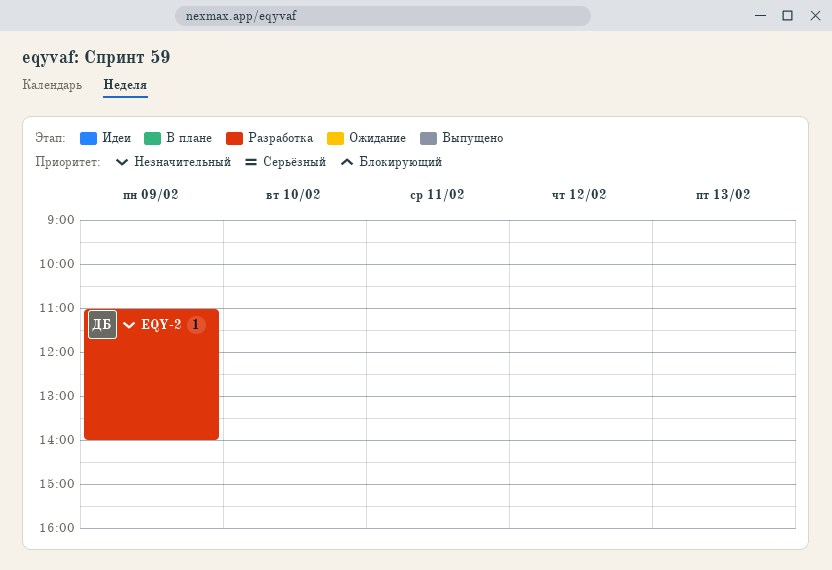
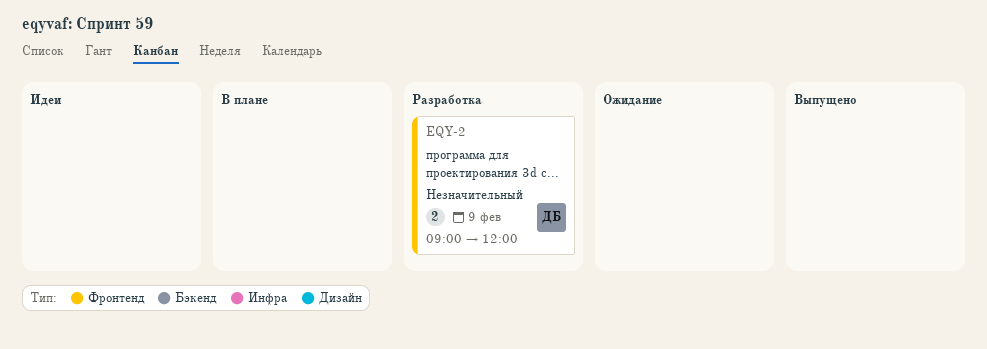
EQY-2, estimate: 1 -> 2
EQY-2, begins: 11:00 -> 09:00
EQY-2, ends: 14:00 -> 12:00

